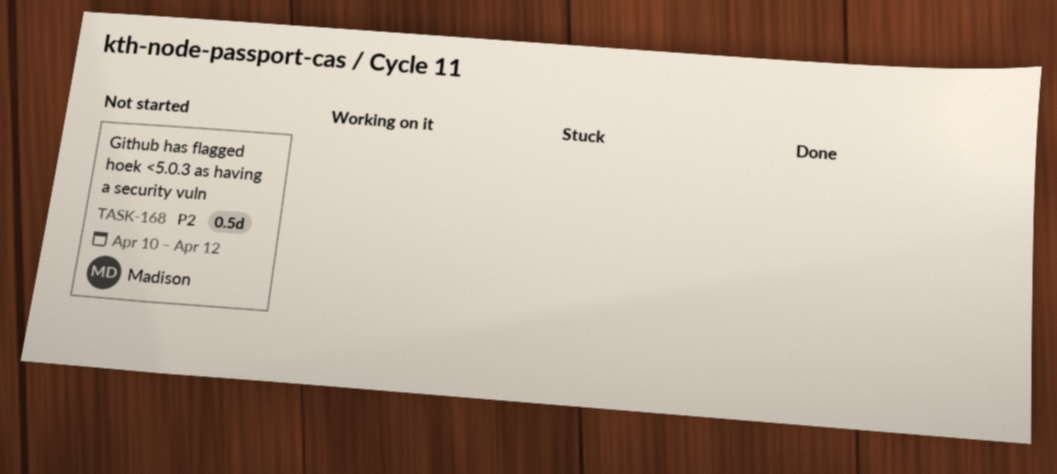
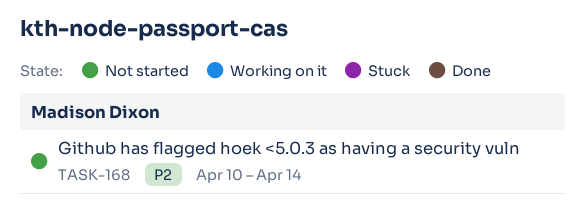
TASK-168, due: Apr 12 -> Apr 14

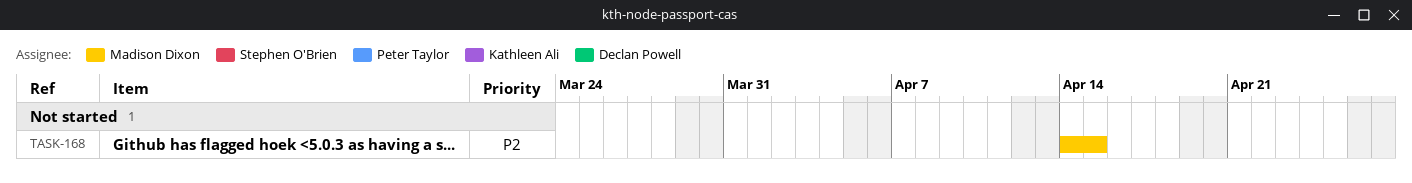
TASK-168, start: Apr 10 -> Apr 14
TASK-168, due: Apr 14 -> Apr 15

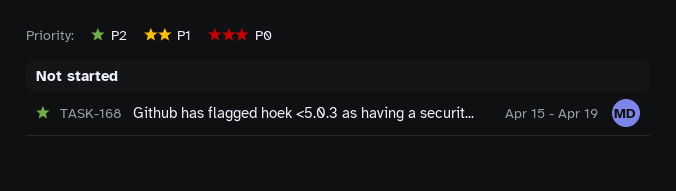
TASK-168, start: Apr 14 -> Apr 15
TASK-168, due: Apr 15 -> Apr 19

